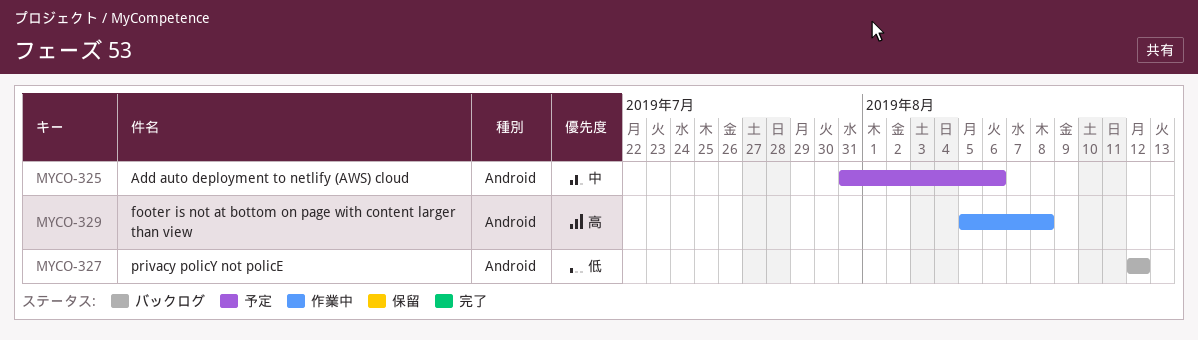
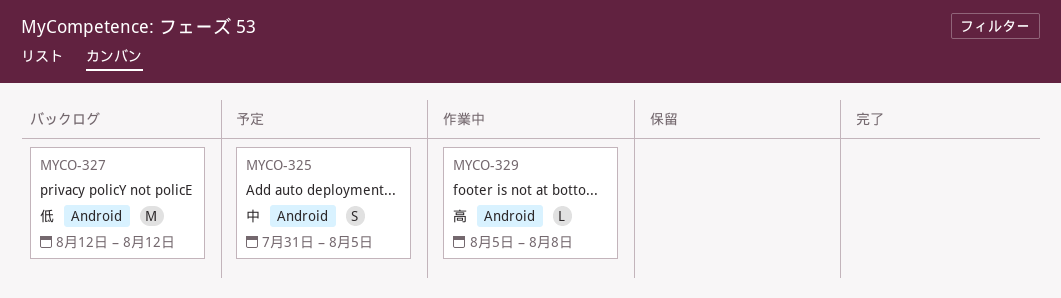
MYCO-325, due: Aug 6 -> Aug 5

